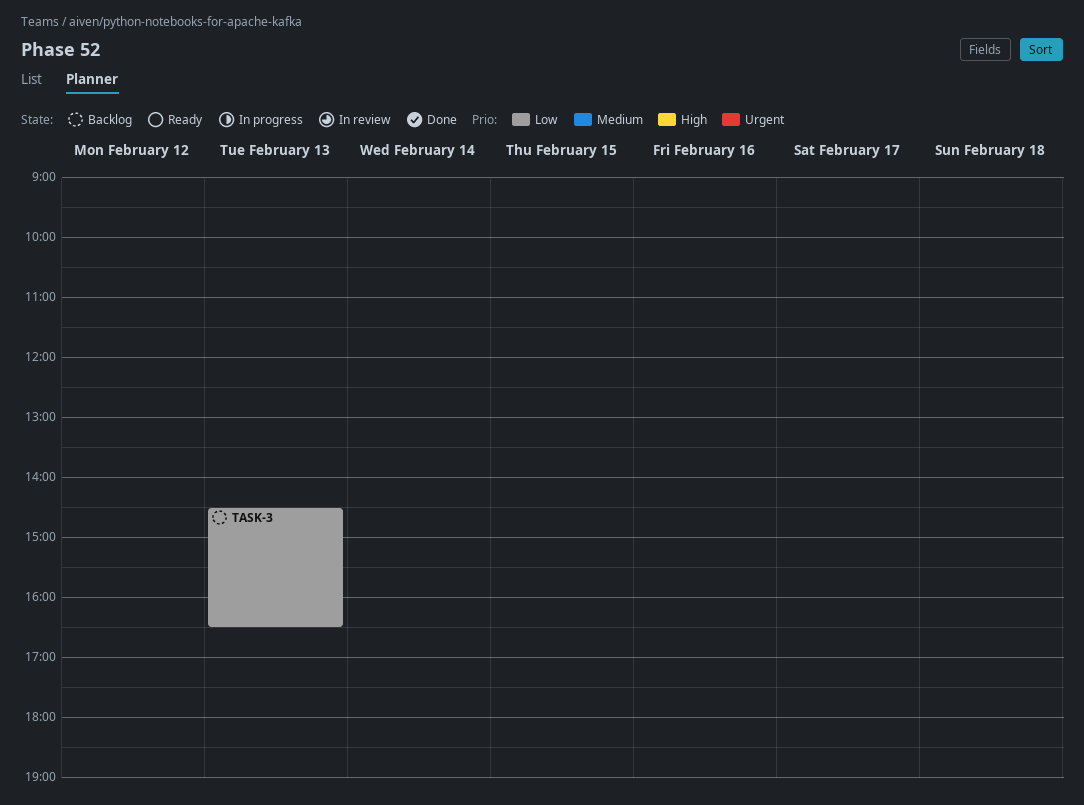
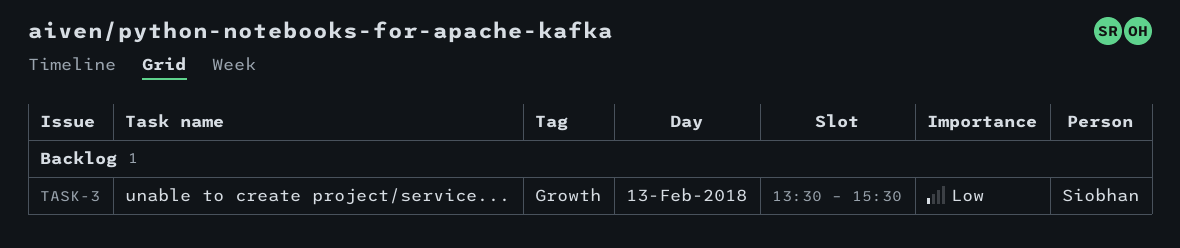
TASK-3, begins: 14:30 -> 13:30
TASK-3, ends: 16:30 -> 15:30

